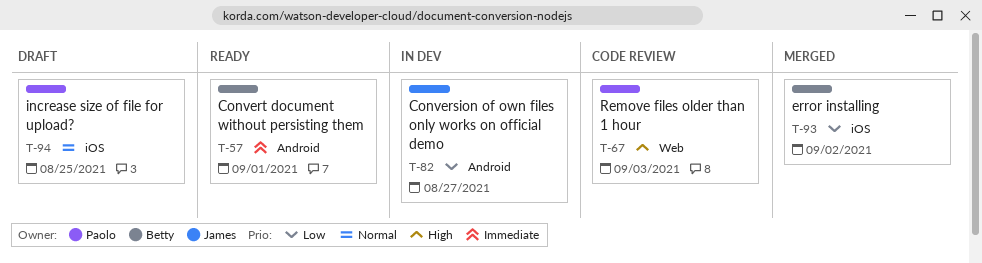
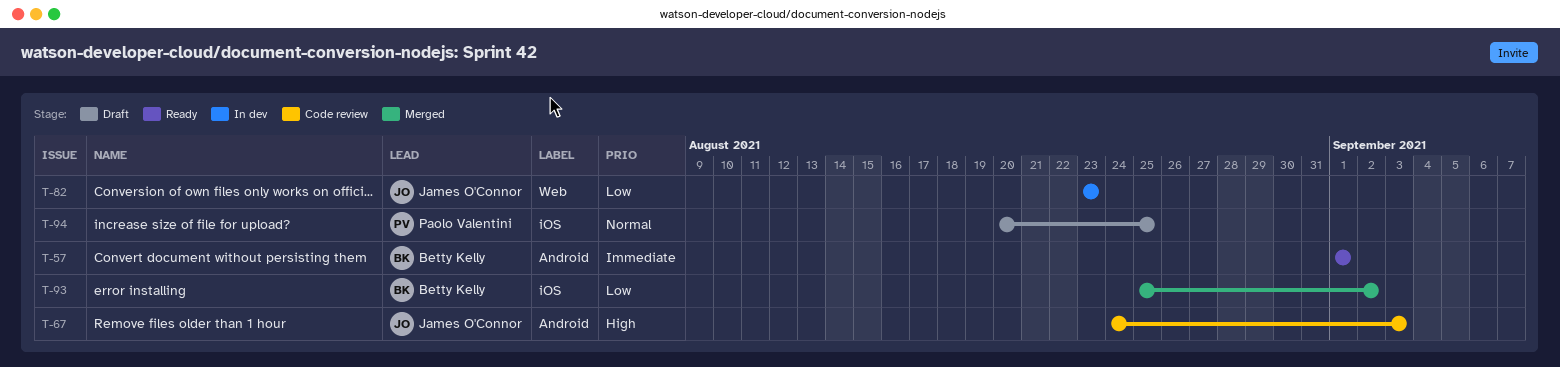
T-67, owner: Paolo Valentini -> James O'Connor
T-67, label: Web -> Android
T-82, label: Android -> Web
T-82, due: Aug 27 -> Aug 23

